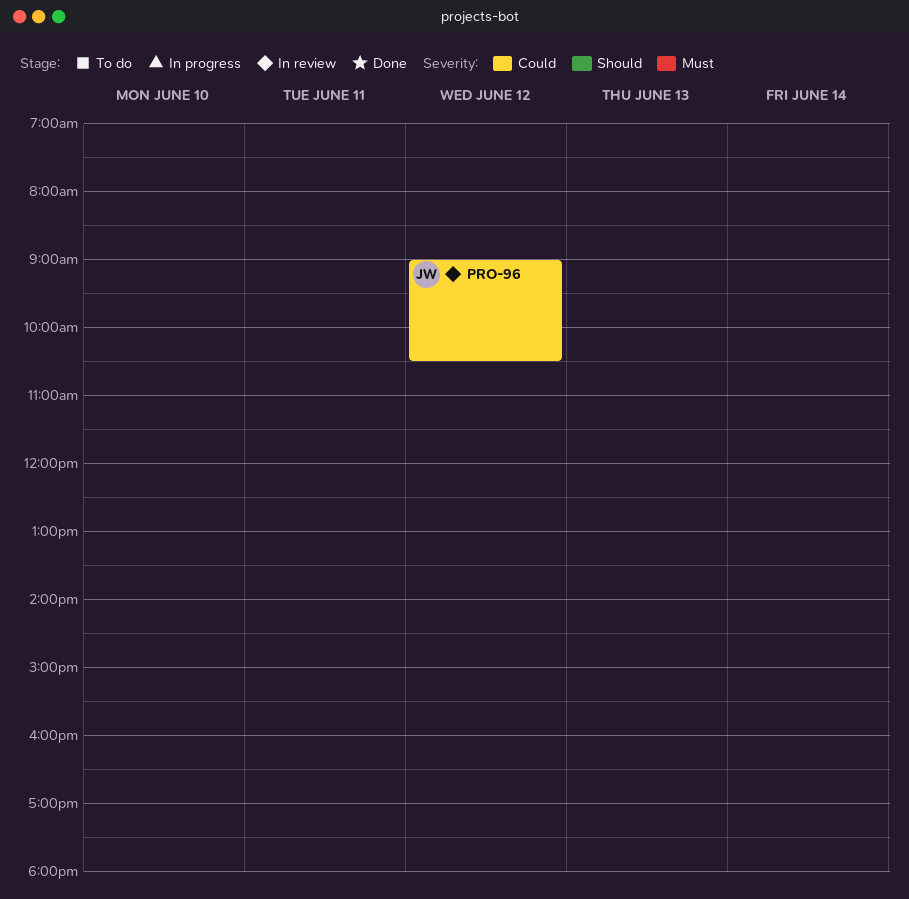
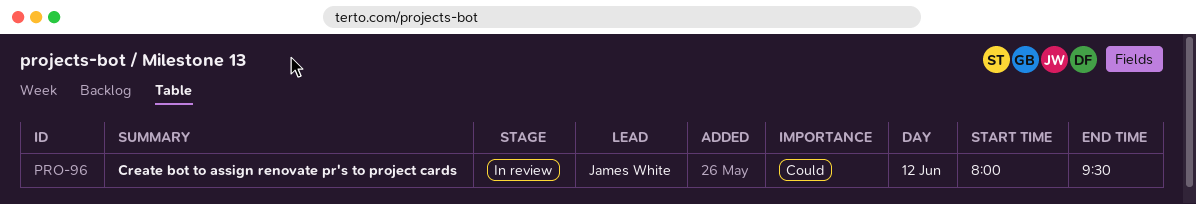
PRO-96, begins: 09:00 -> 08:00
PRO-96, ends: 10:30 -> 09:30

